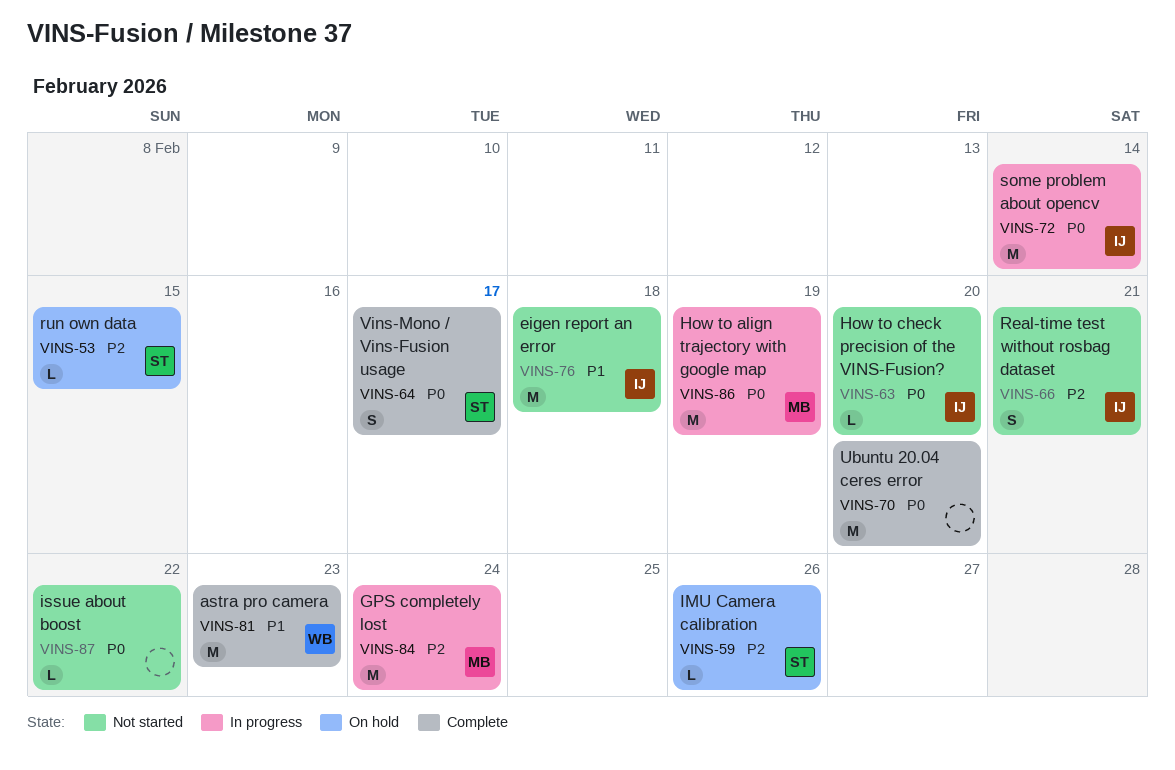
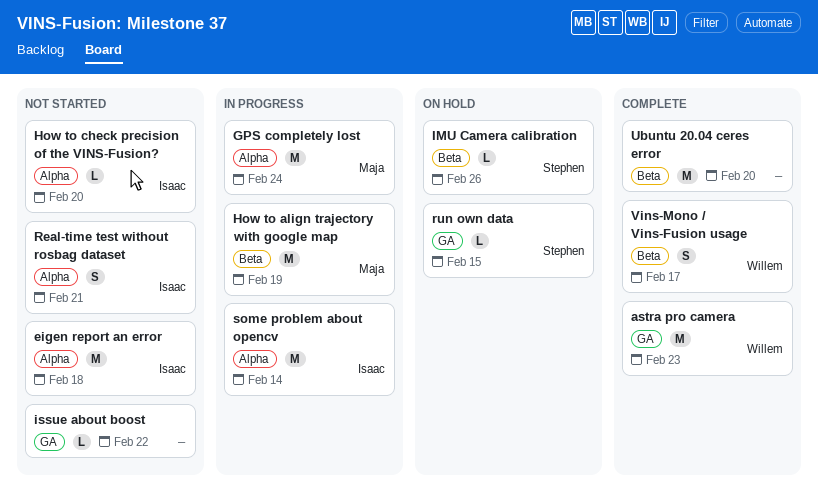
Vins-Mono / Vins-Fusion usage, owner: Stephen -> Willem

